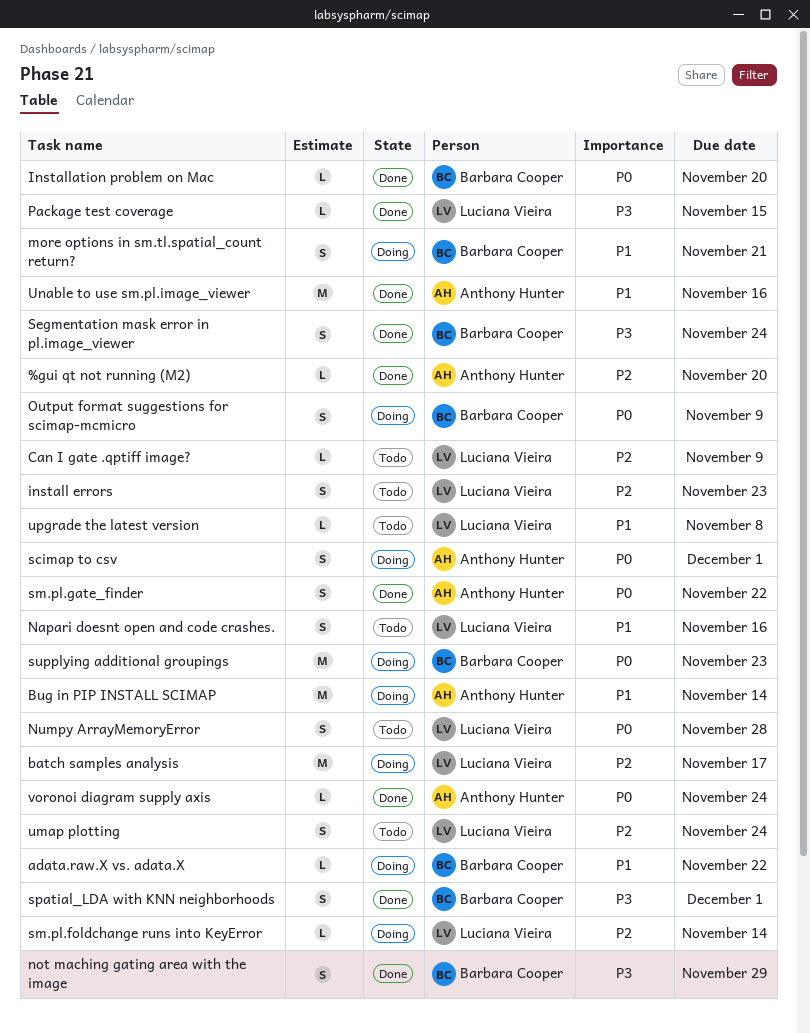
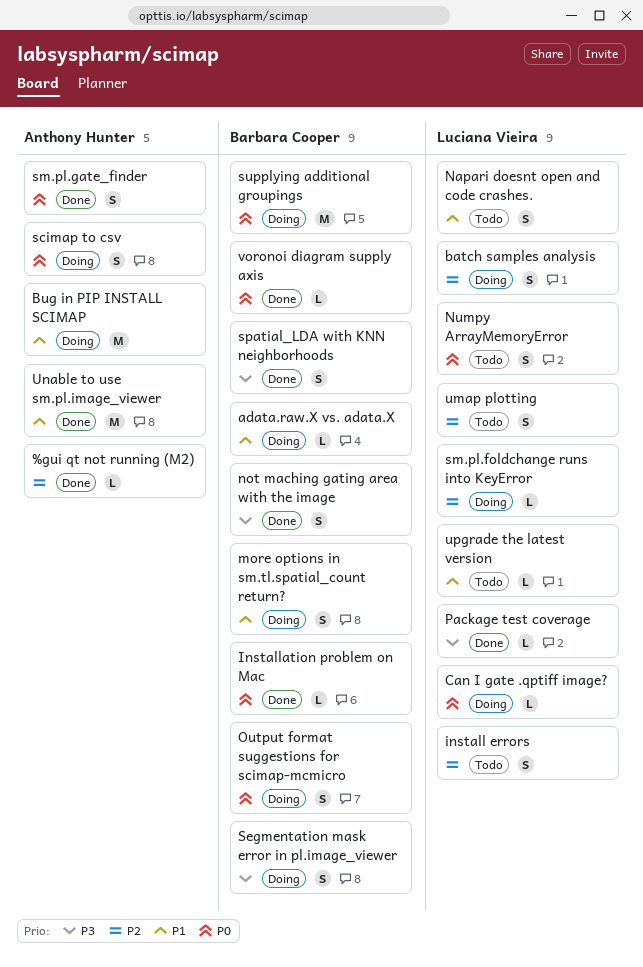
batch samples analysis, estimate: M -> S
Can I gate .qptiff image?, status: Todo -> Doing
Can I gate .qptiff image?, priority: P2 -> P0
Segmentation mask error in pl.image_viewer, status: Done -> Doing
voronoi diagram supply axis, owner: Anthony Hunter -> Barbara Cooper

